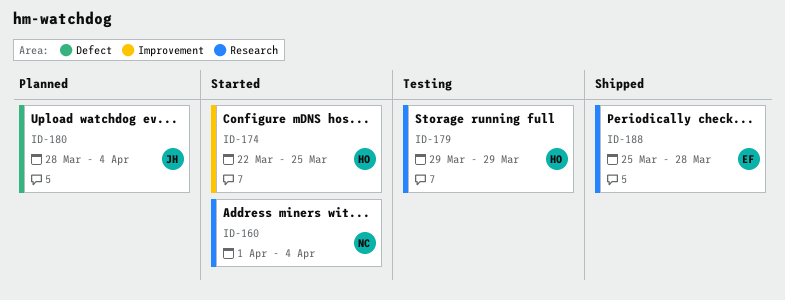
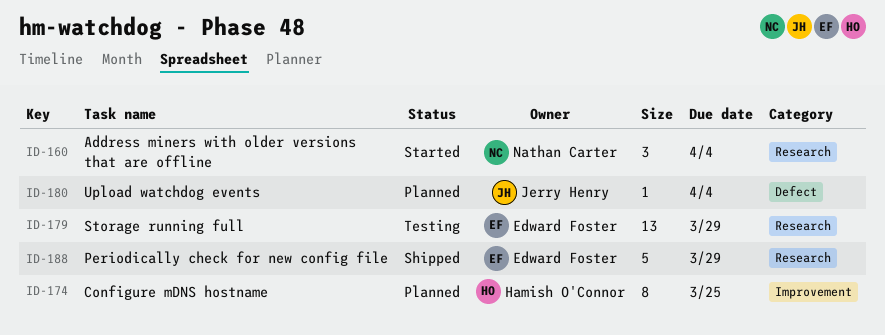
ID-174, status: Started -> Planned
ID-179, owner: Hamish O'Connor -> Edward Foster
ID-188, due: Mar 28 -> Mar 29

